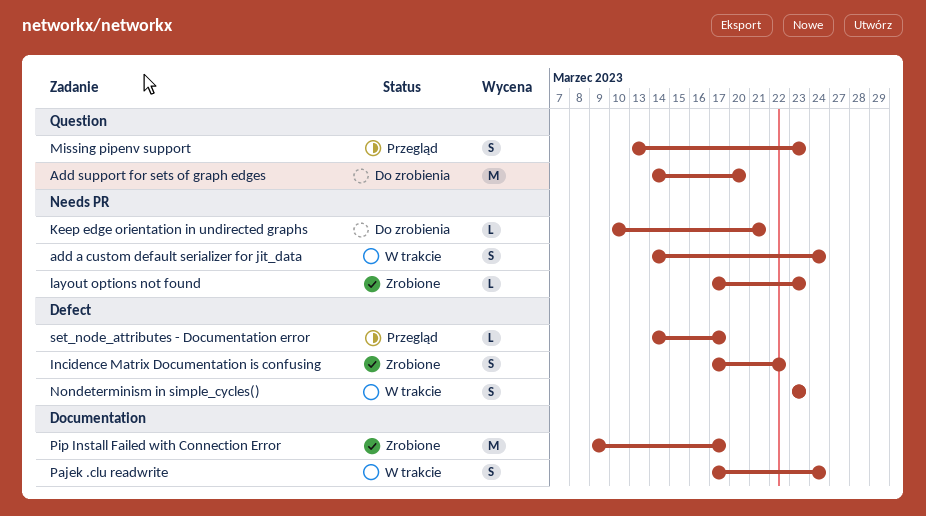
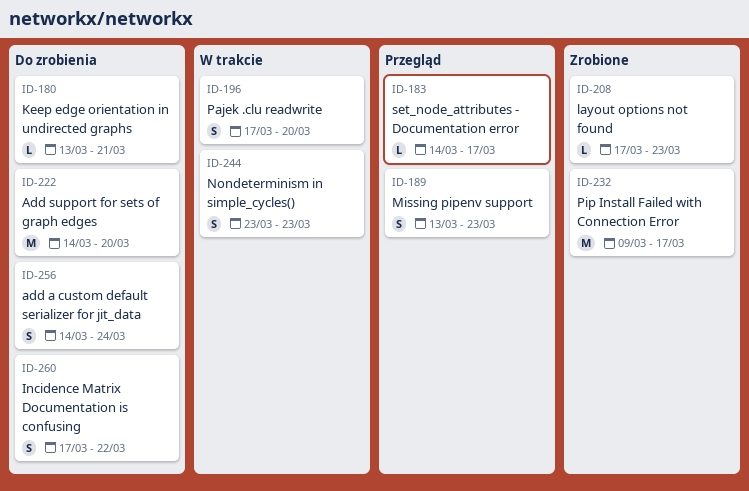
add a custom default serializer for jit_data, status: W trakcie -> Do zrobienia
Incidence Matrix Documentation is confusing, status: Zrobione -> Do zrobienia
Keep edge orientation in undirected graphs, start: Mar 10 -> Mar 13
Pajek .clu readwrite, due: Mar 24 -> Mar 20

